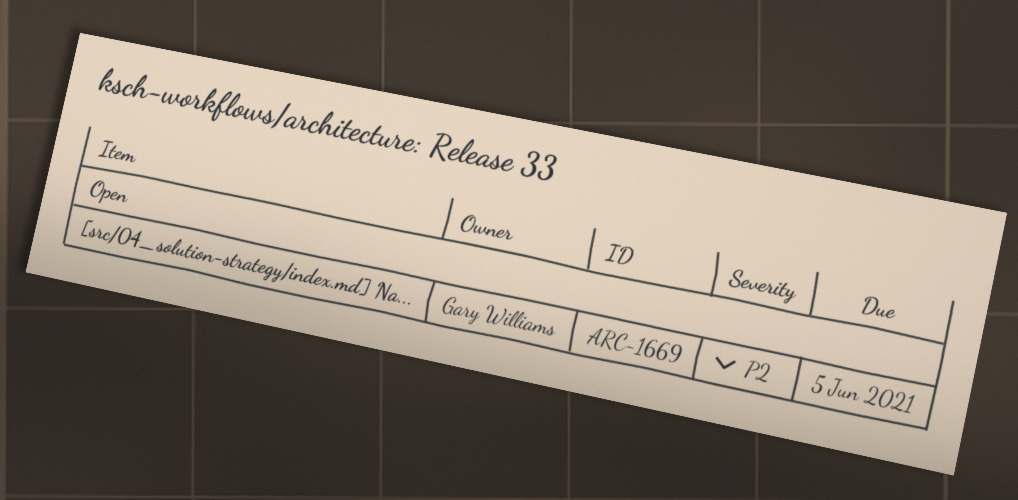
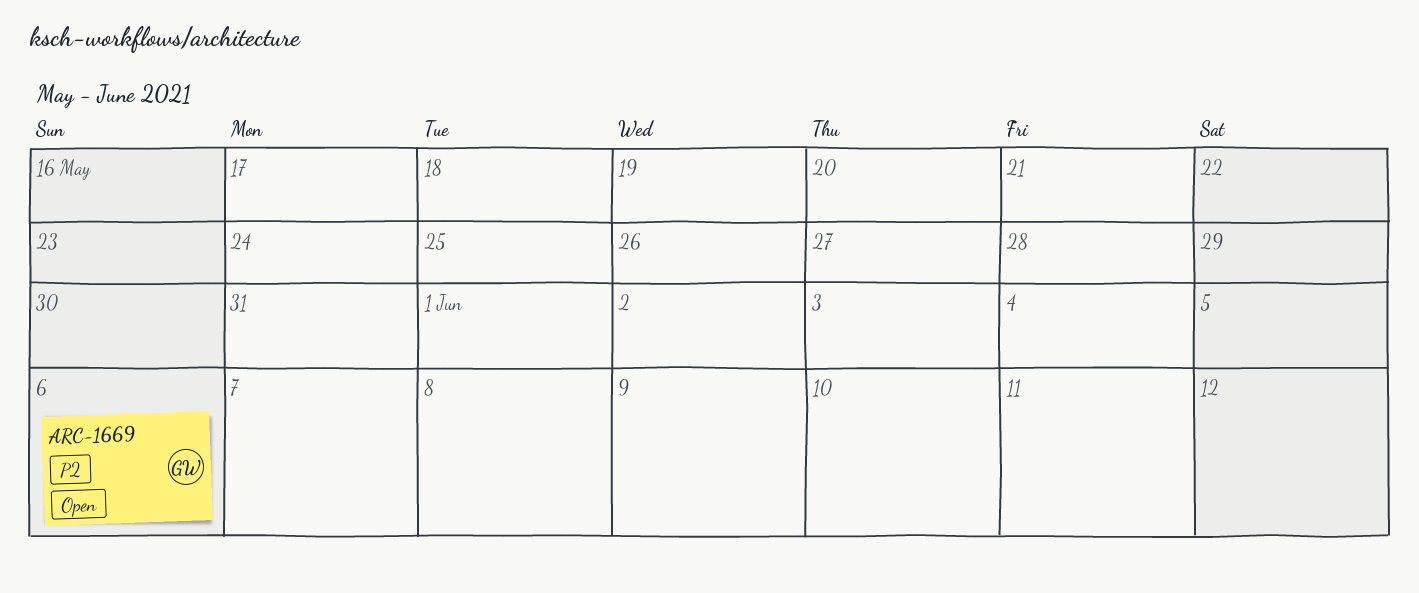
ARC-1669, due: Jun 5 -> Jun 6

